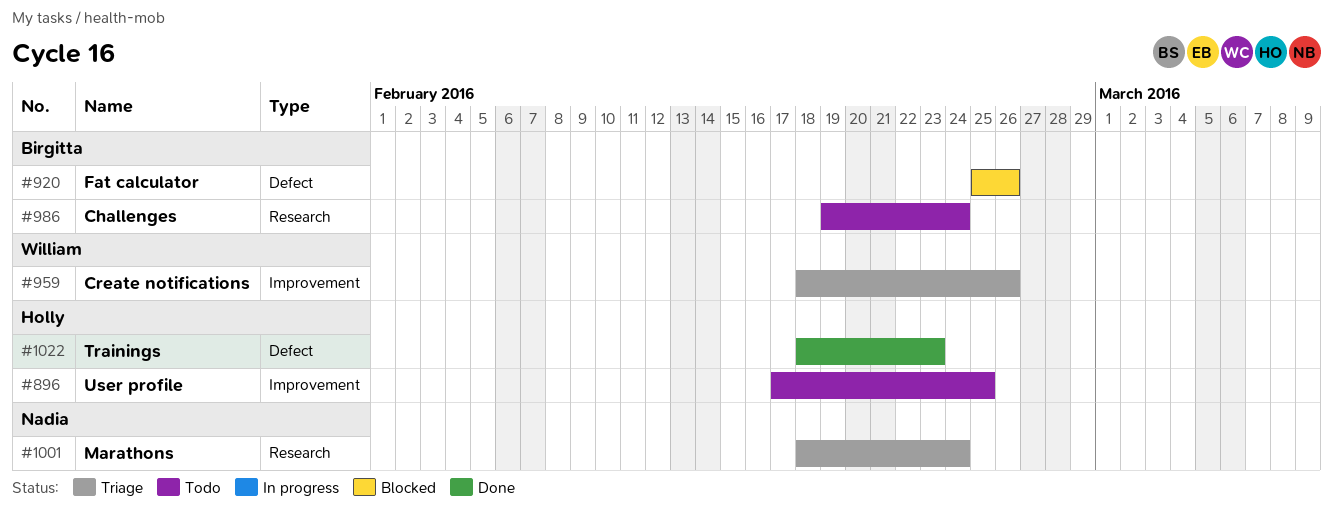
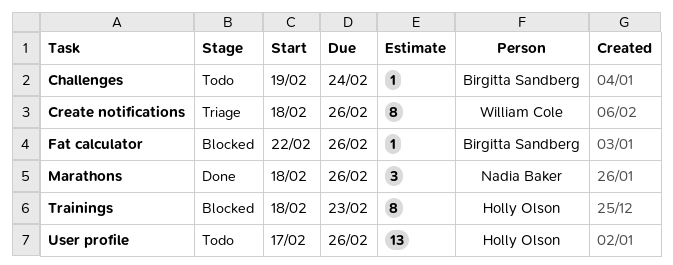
Fat calculator, start: Feb 25 -> Feb 22
Marathons, status: Triage -> Done
Marathons, due: Feb 24 -> Feb 26
Trainings, status: Done -> Blocked
User profile, due: Feb 25 -> Feb 26

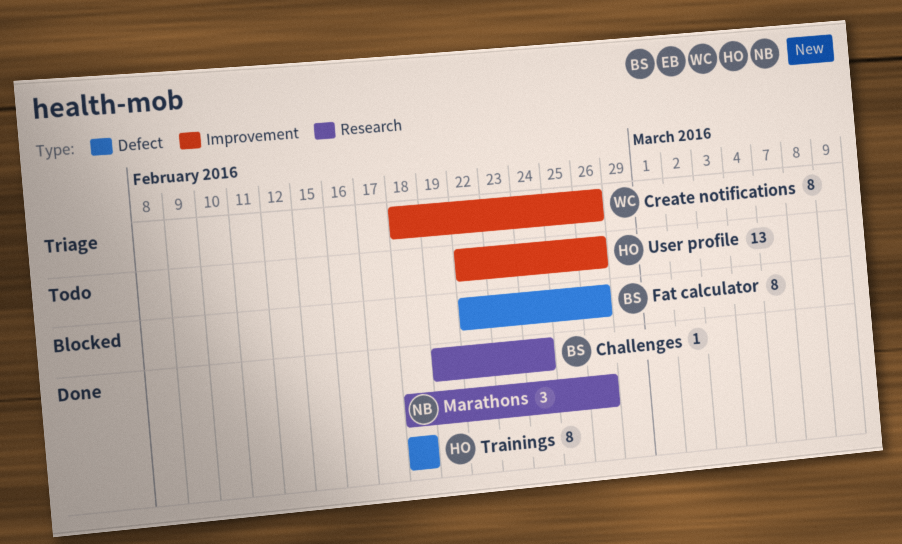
Challenges, status: Todo -> Done
Fat calculator, estimate: 1 -> 8
Trainings, status: Blocked -> Done
Trainings, due: Feb 23 -> Feb 18
User profile, start: Feb 17 -> Feb 22

